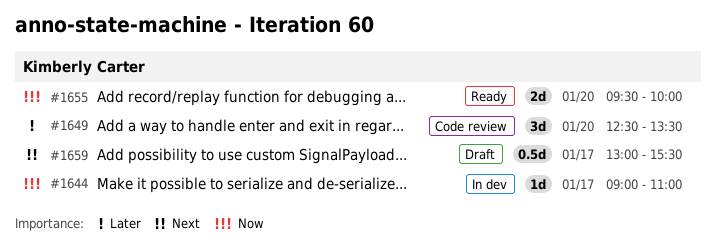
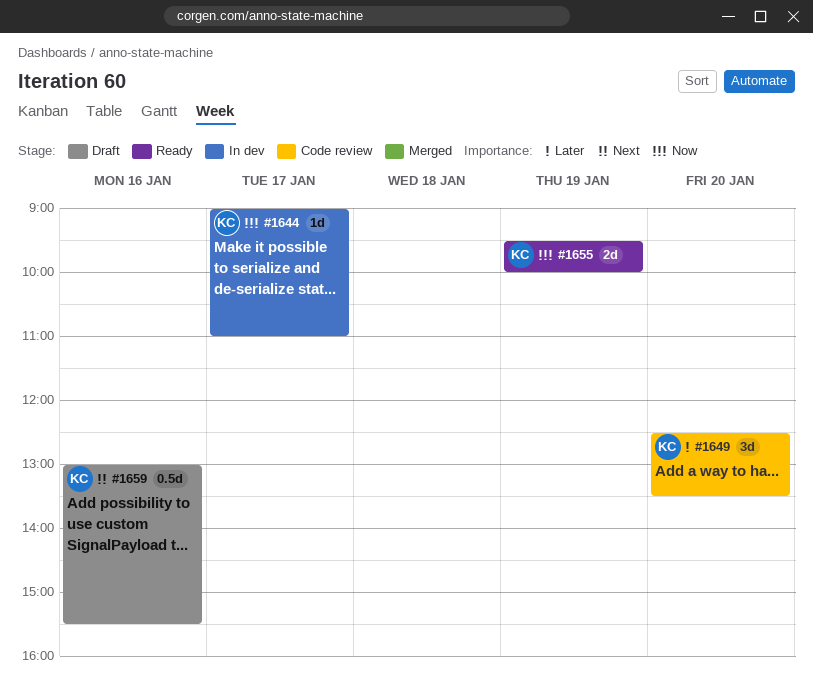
#1655, day: Jan 20 -> Jan 19
#1659, day: Jan 17 -> Jan 16

